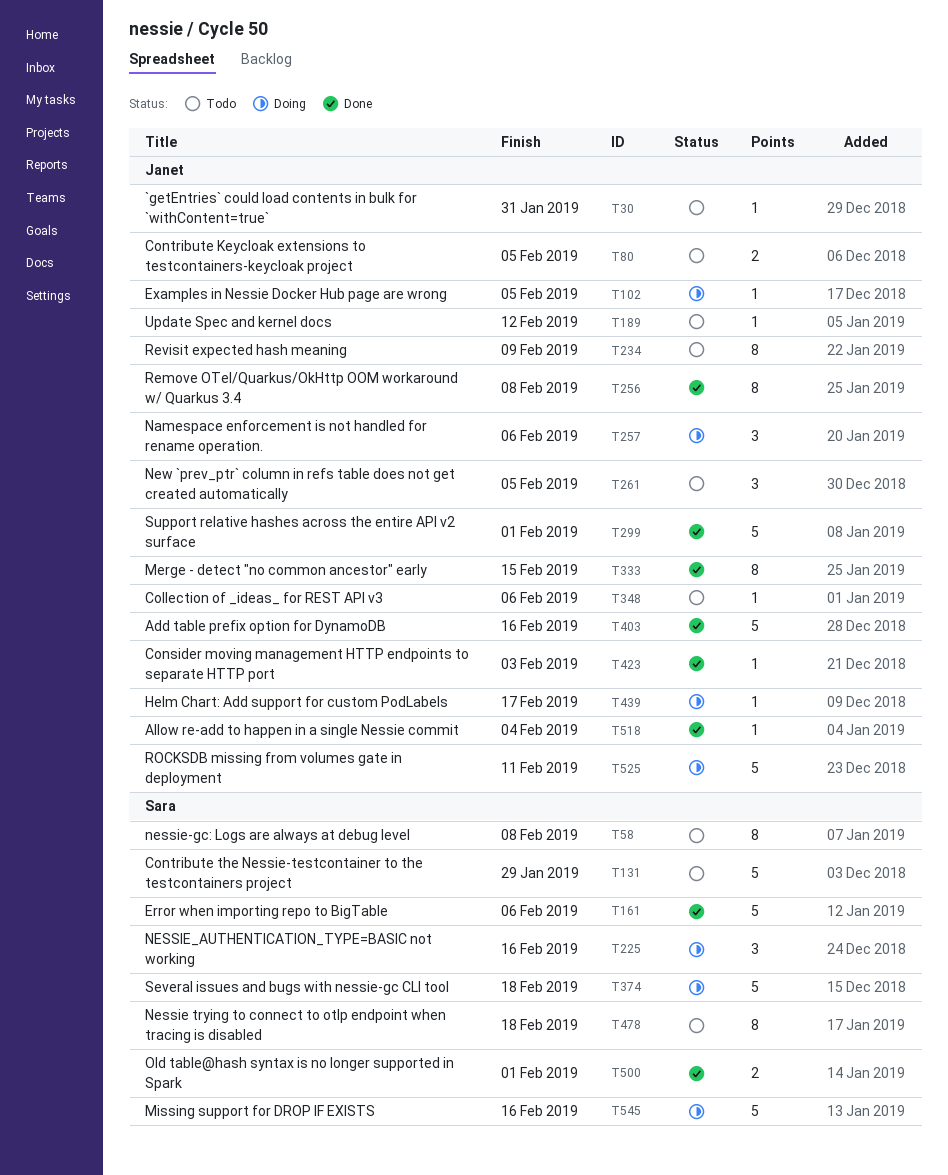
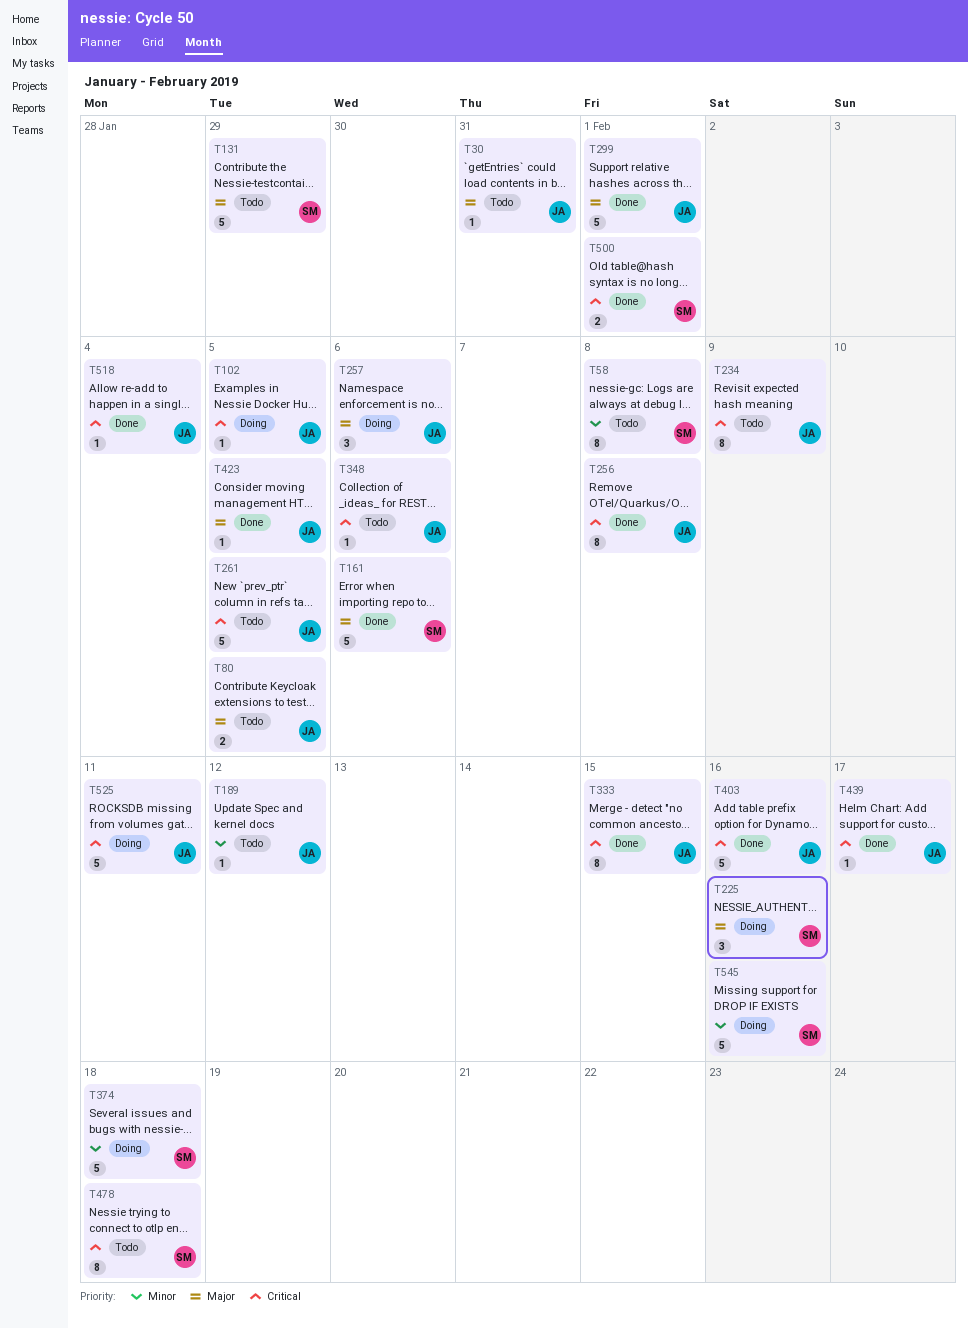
T261, estimate: 3 -> 5
T423, due: Feb 3 -> Feb 5
T439, status: Doing -> Done

